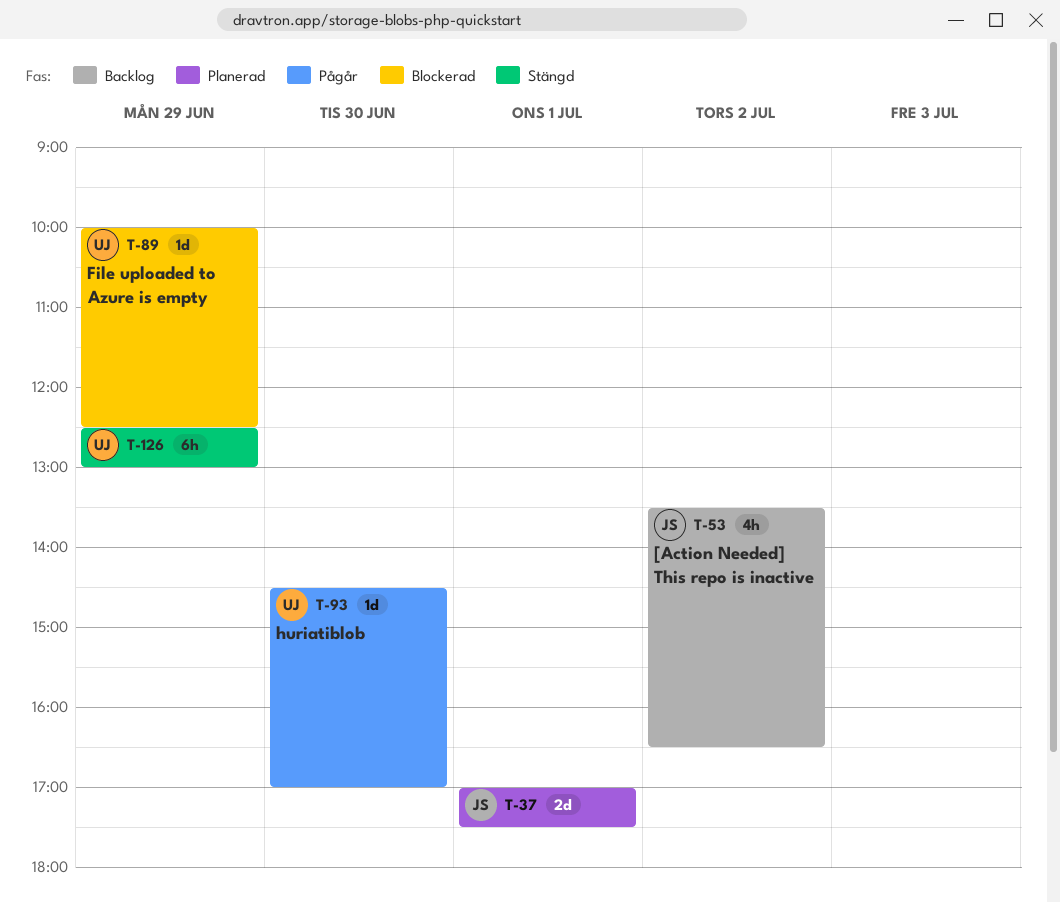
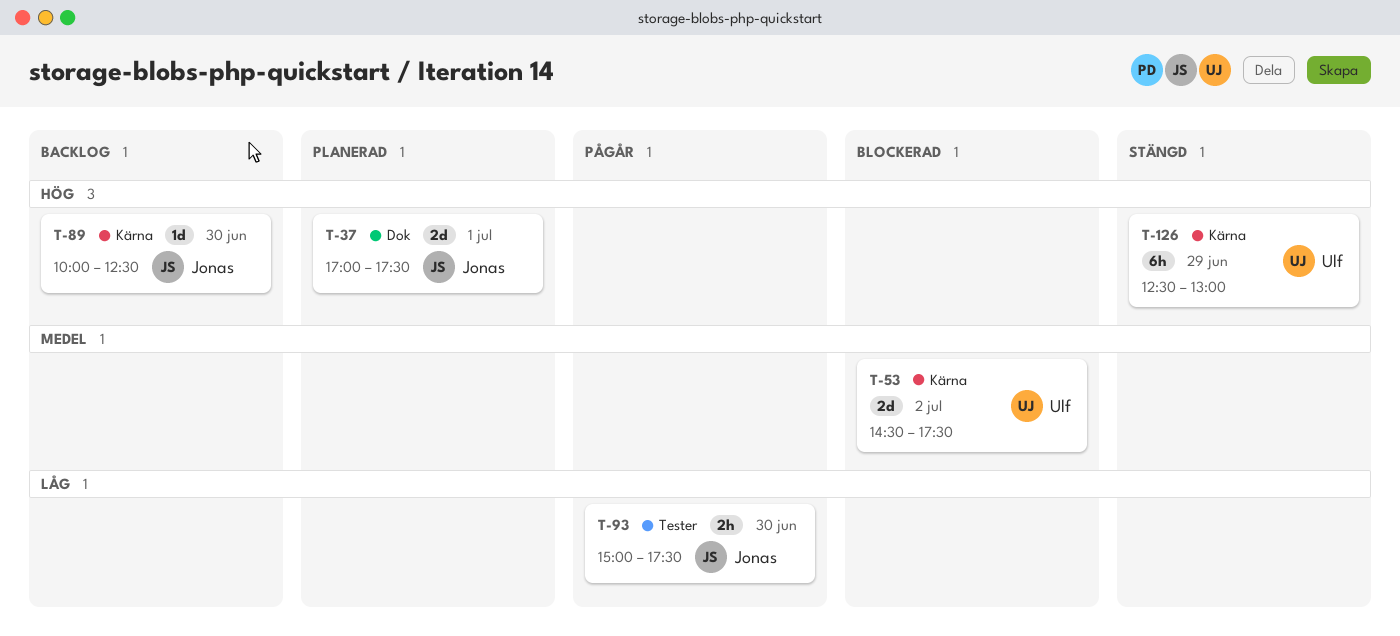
T-53, status: Backlog -> Blockerad
T-53, owner: Jonas -> Ulf
T-53, estimate: 4h -> 2d
T-53, begins: 13:30 -> 14:30
T-53, ends: 16:30 -> 17:30
T-89, status: Blockerad -> Backlog
T-89, owner: Ulf -> Jonas
T-89, day: Jun 29 -> Jun 30
T-93, owner: Ulf -> Jonas
T-93, estimate: 1d -> 2h
T-93, begins: 14:30 -> 15:00
T-93, ends: 17:00 -> 17:30

